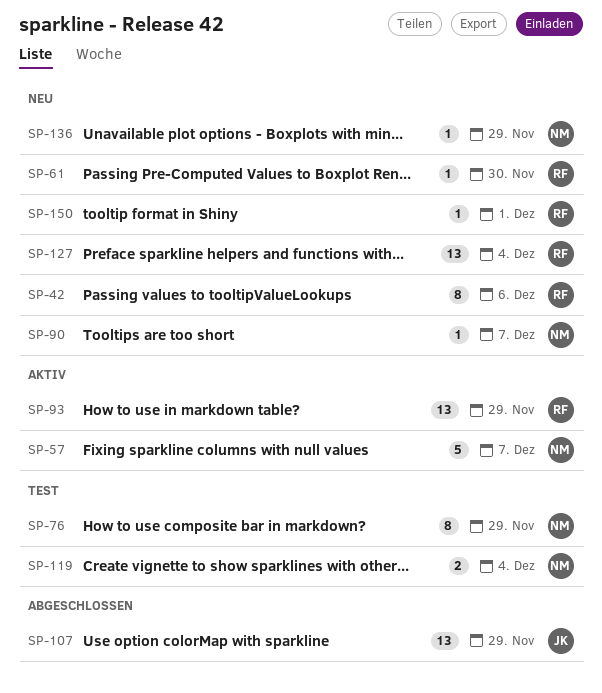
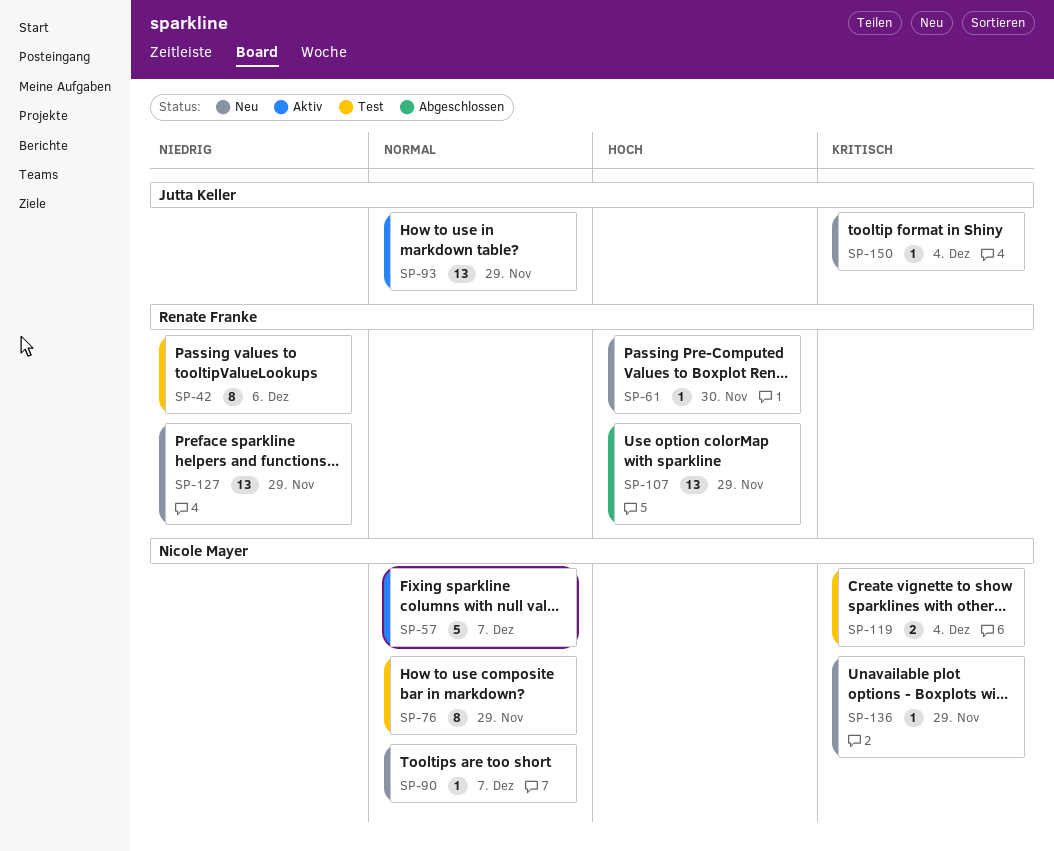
SP-42, status: Neu -> Test
SP-93, owner: Renate Franke -> Jutta Keller
SP-107, owner: Jutta Keller -> Renate Franke
SP-127, due: Dec 4 -> Nov 29
SP-150, owner: Renate Franke -> Jutta Keller
SP-150, due: Dec 1 -> Dec 4

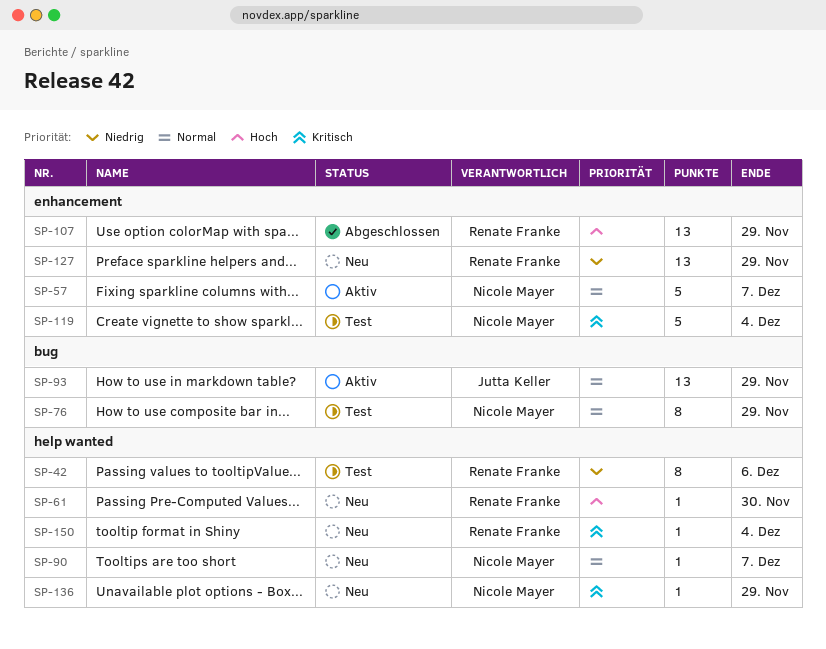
SP-119, estimate: 2 -> 5
SP-150, owner: Jutta Keller -> Renate Franke

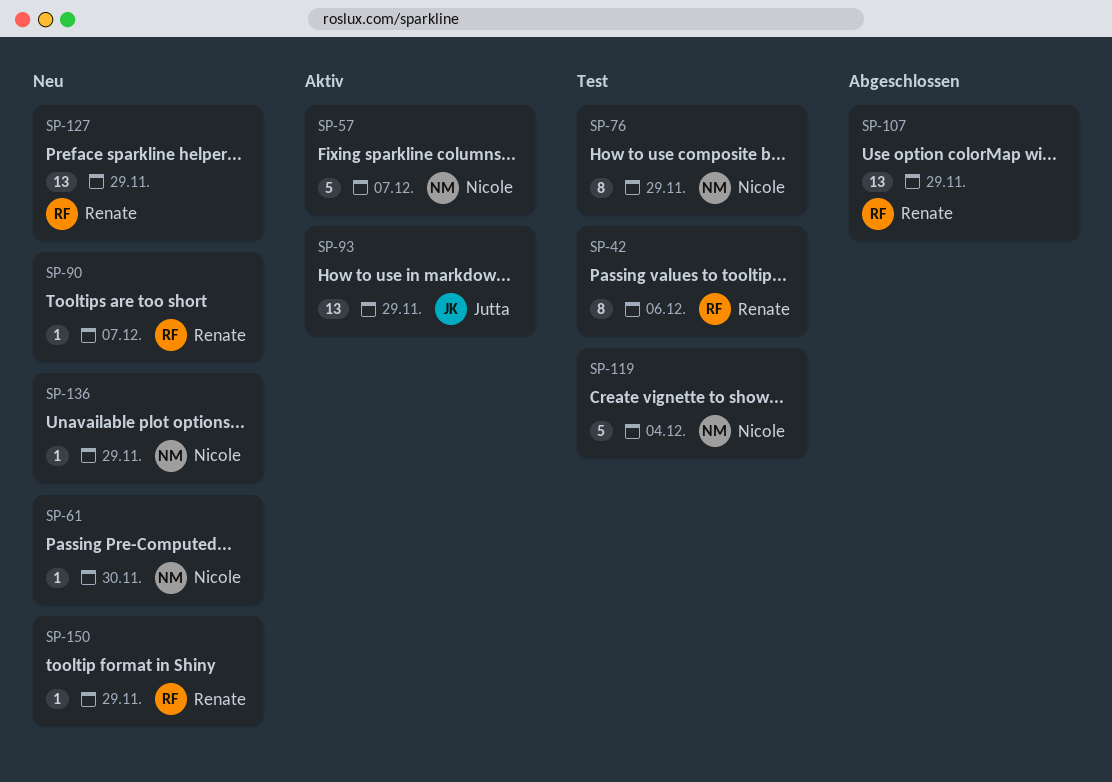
SP-61, owner: Renate Franke -> Nicole Mayer
SP-90, owner: Nicole Mayer -> Renate Franke
SP-150, due: Dec 4 -> Nov 29

